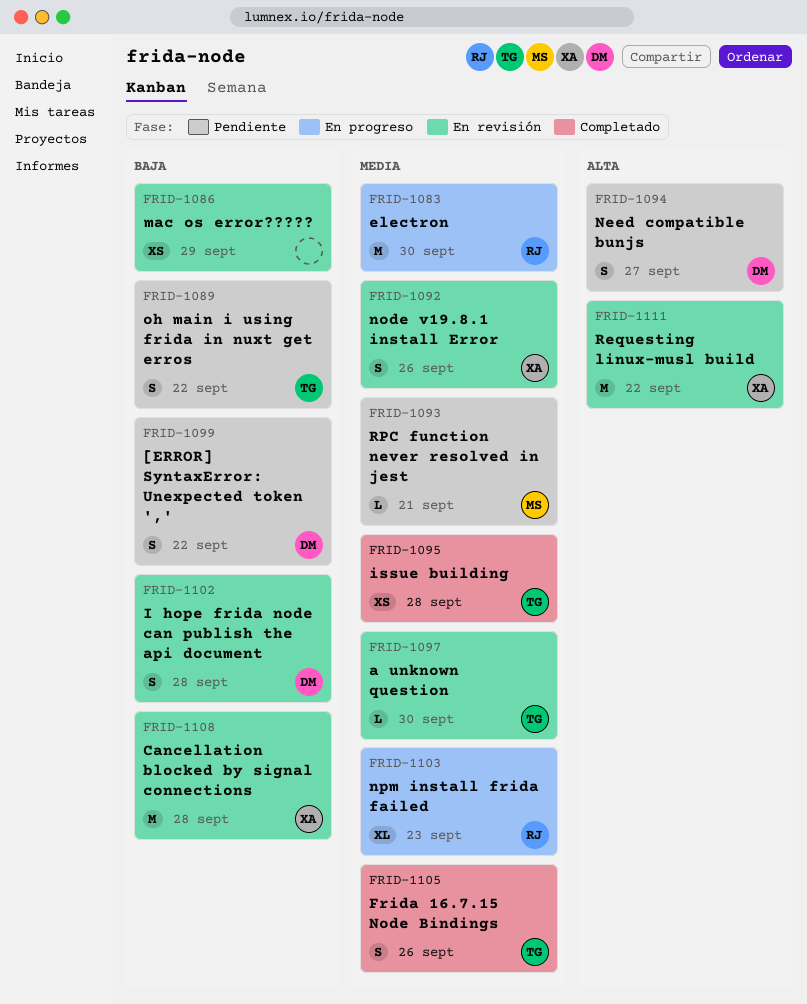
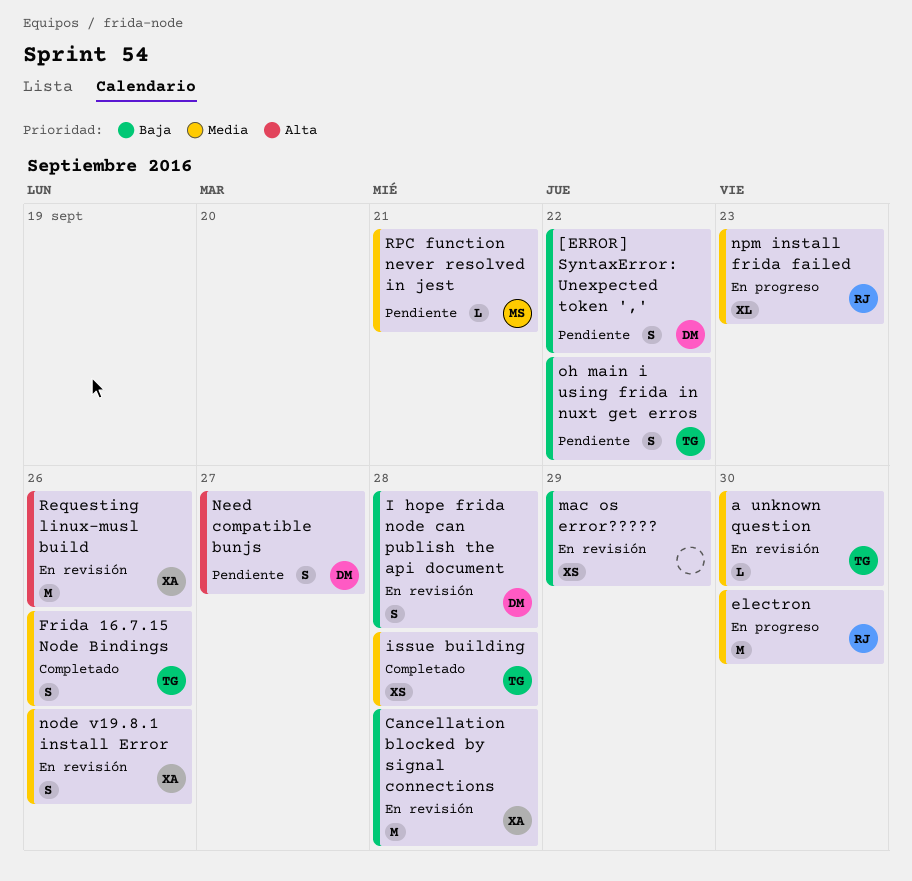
Requesting linux-musl build, due: Sep 22 -> Sep 26

